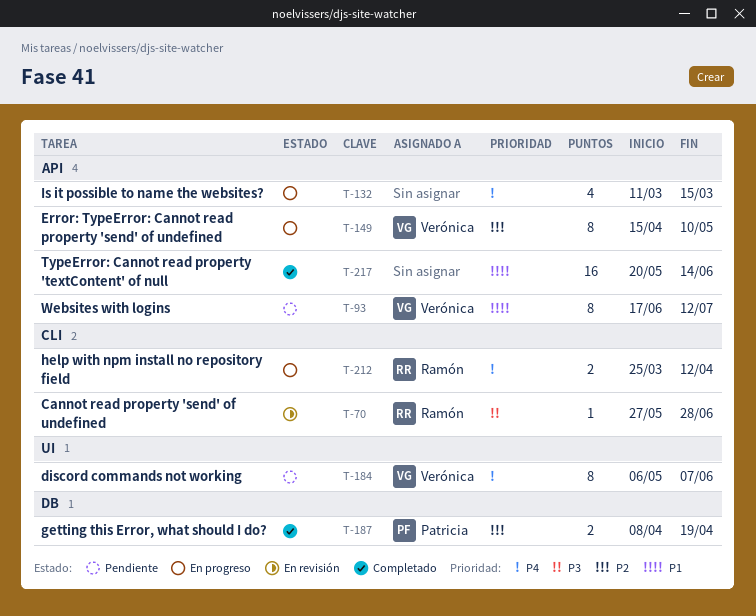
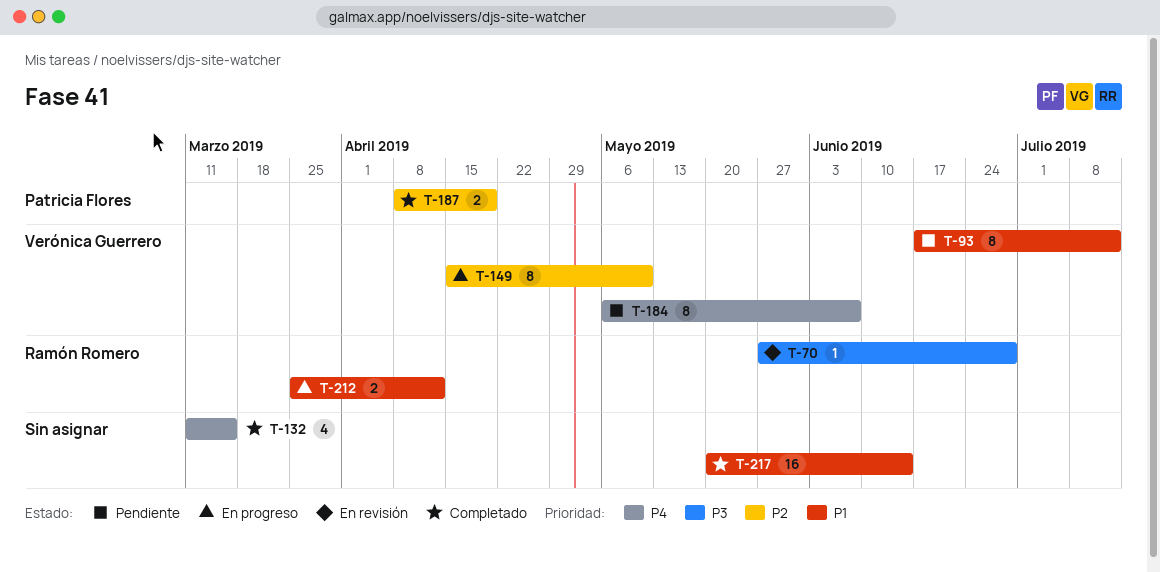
T-132, status: En progreso -> Completado
T-212, priority: P4 -> P1

